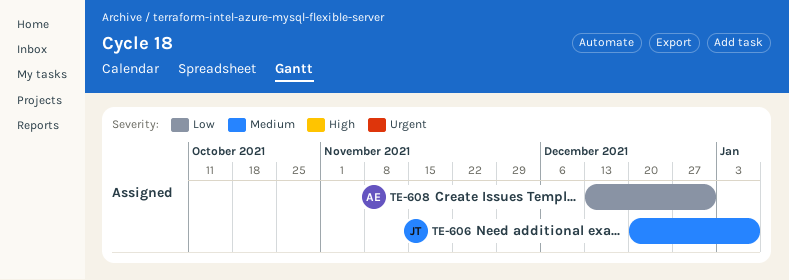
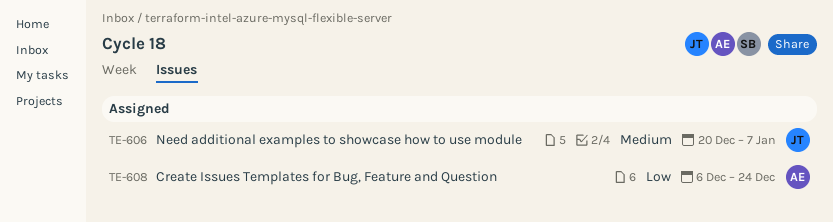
TE-608, start: Dec 13 -> Dec 6
TE-608, due: Dec 31 -> Dec 24

